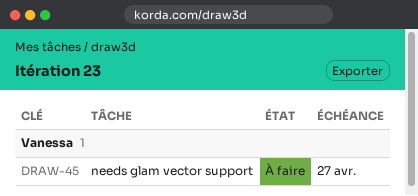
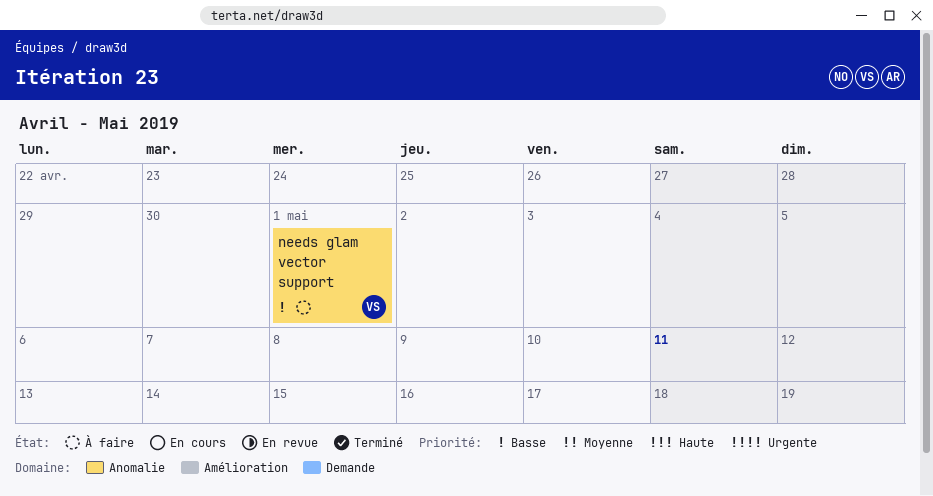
needs glam vector support, due: Apr 27 -> May 1

